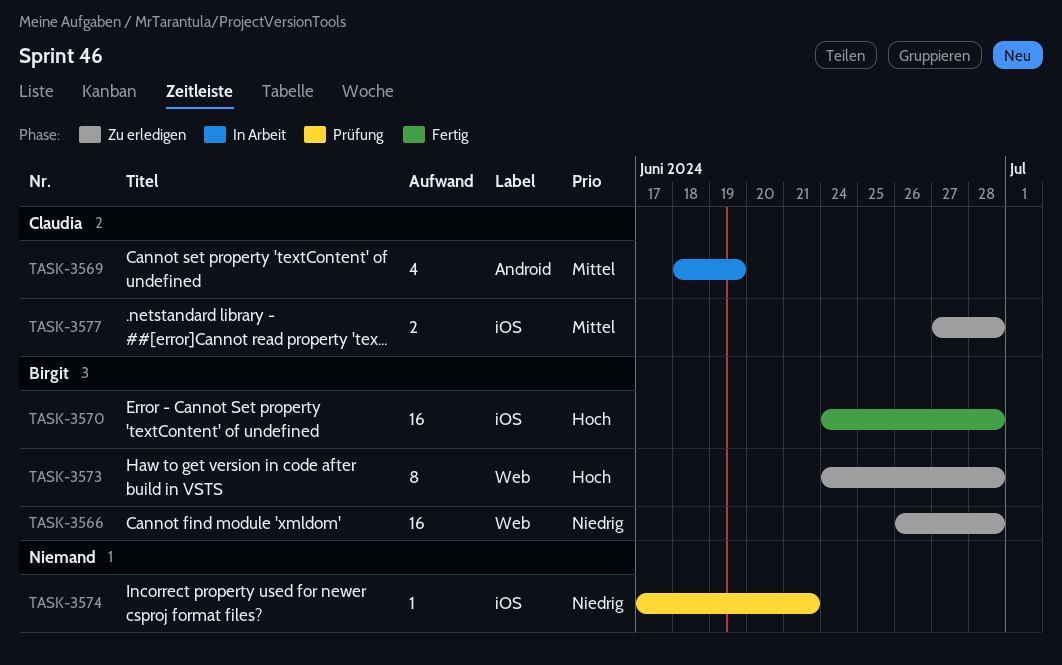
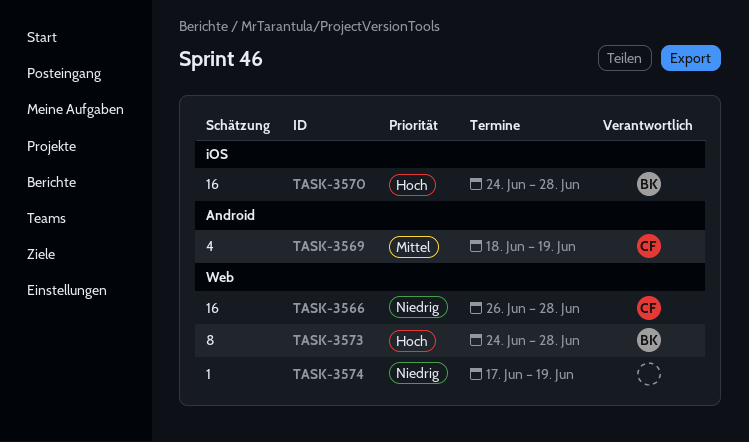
TASK-3566, owner: Birgit -> Claudia
TASK-3574, label: iOS -> Web
TASK-3574, due: Jun 21 -> Jun 19
TASK-3577: present -> none

